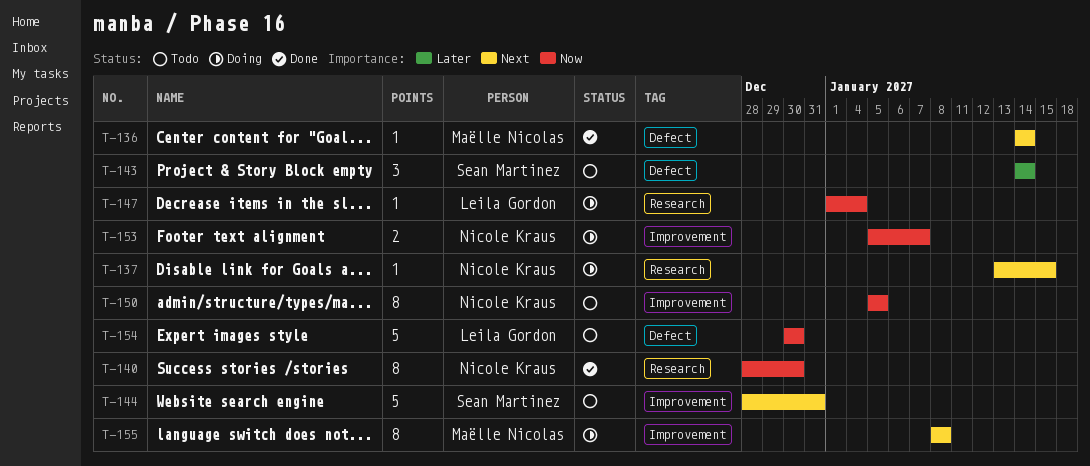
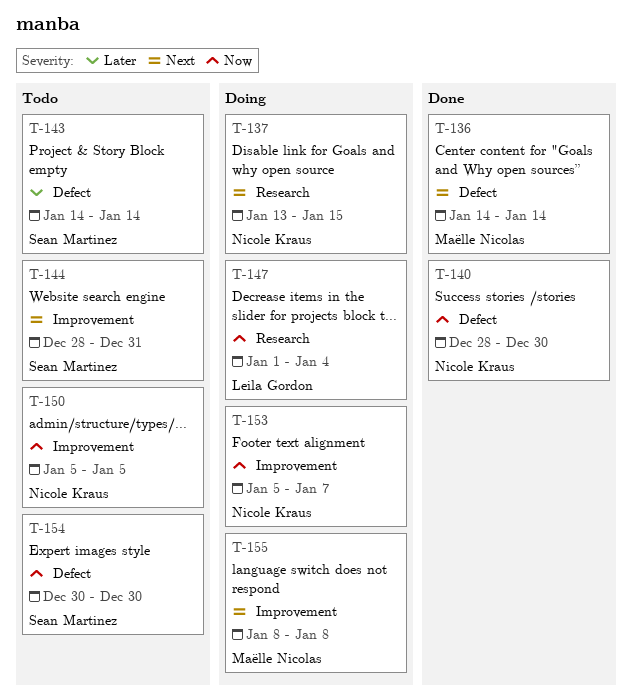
T-140, label: Research -> Defect
T-154, owner: Leila Gordon -> Sean Martinez

